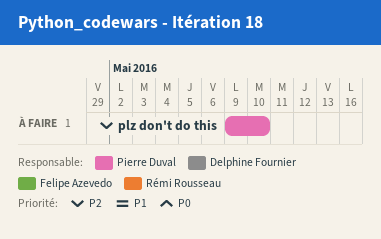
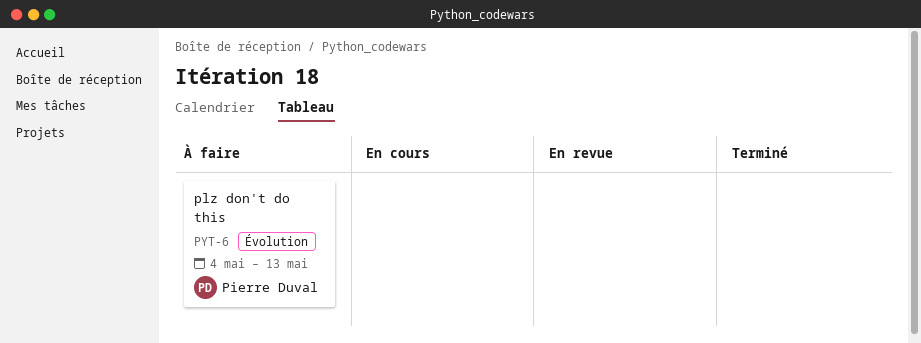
plz don't do this, start: May 9 -> May 4
plz don't do this, due: May 10 -> May 13

